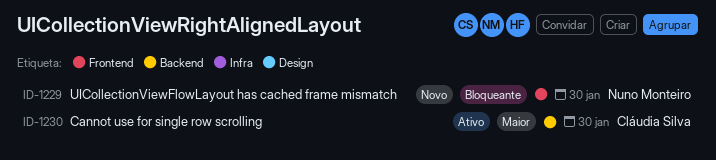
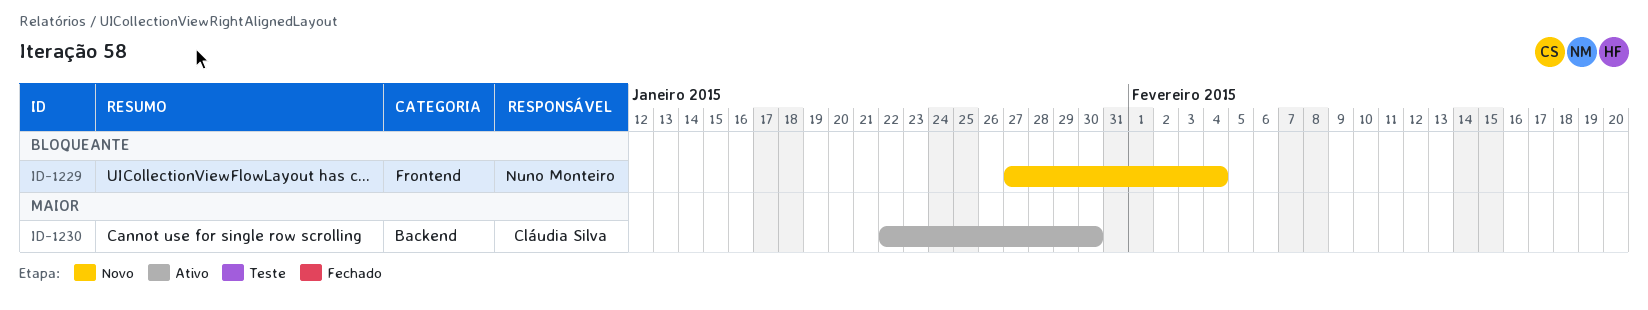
ID-1229, due: Jan 30 -> Feb 4

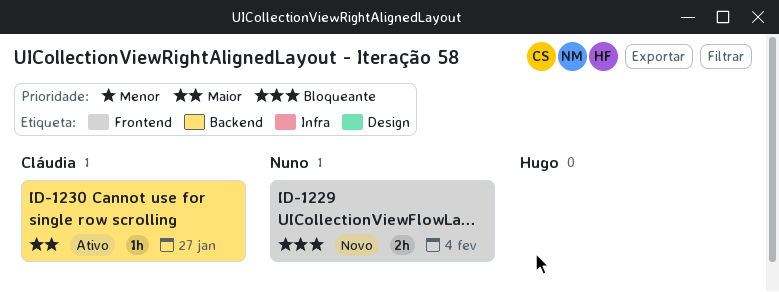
ID-1230, due: Jan 30 -> Jan 27

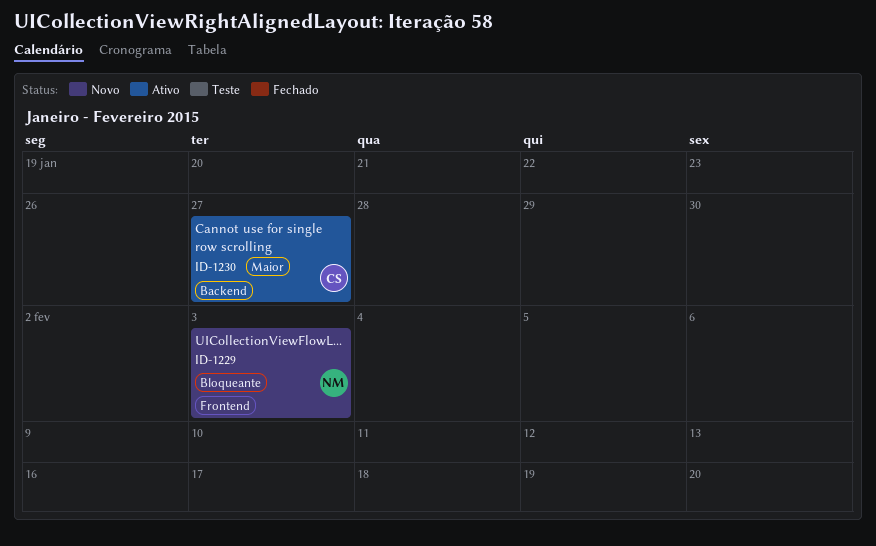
ID-1229, due: Feb 4 -> Feb 3

